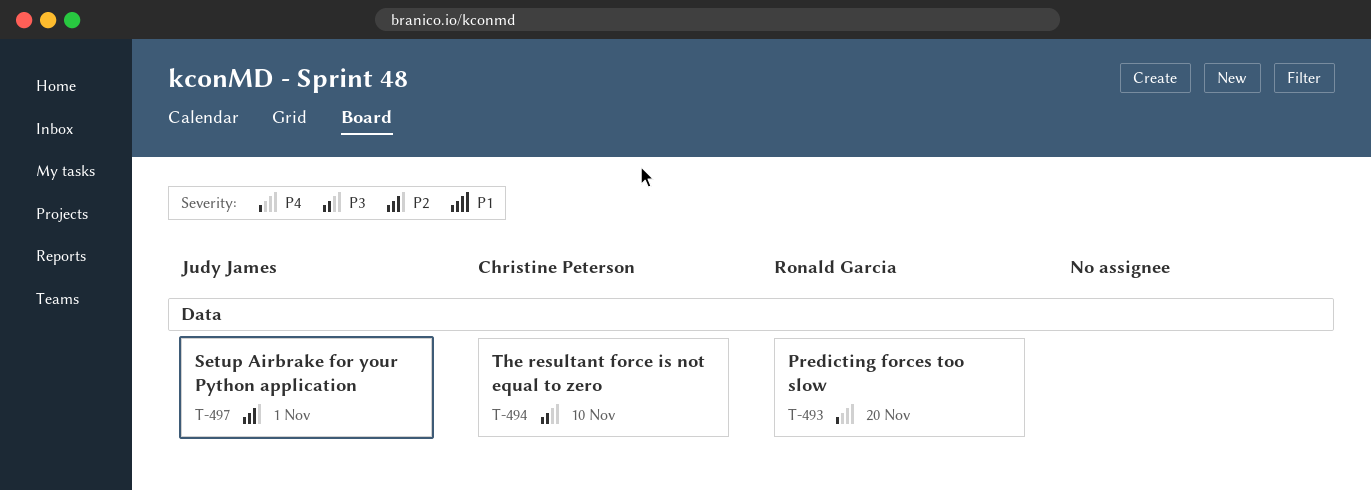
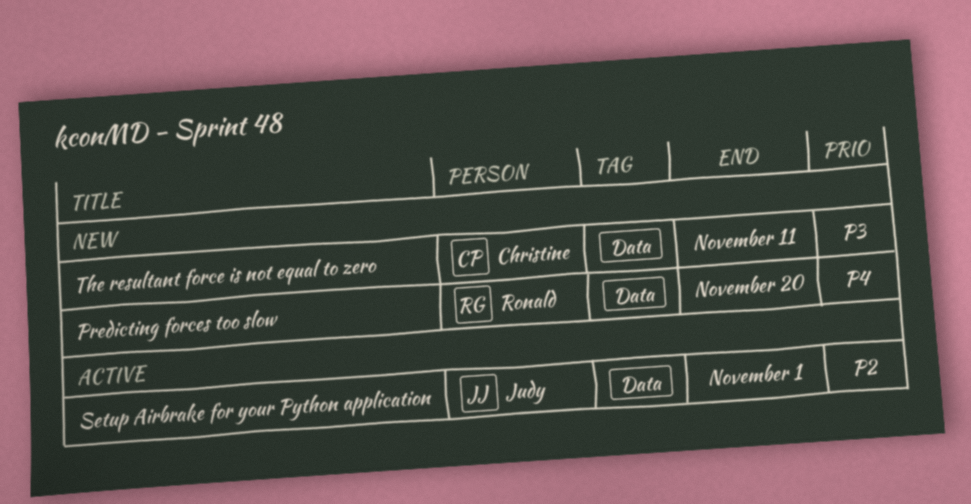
The resultant force is not equal to zero, due: Nov 10 -> Nov 11

